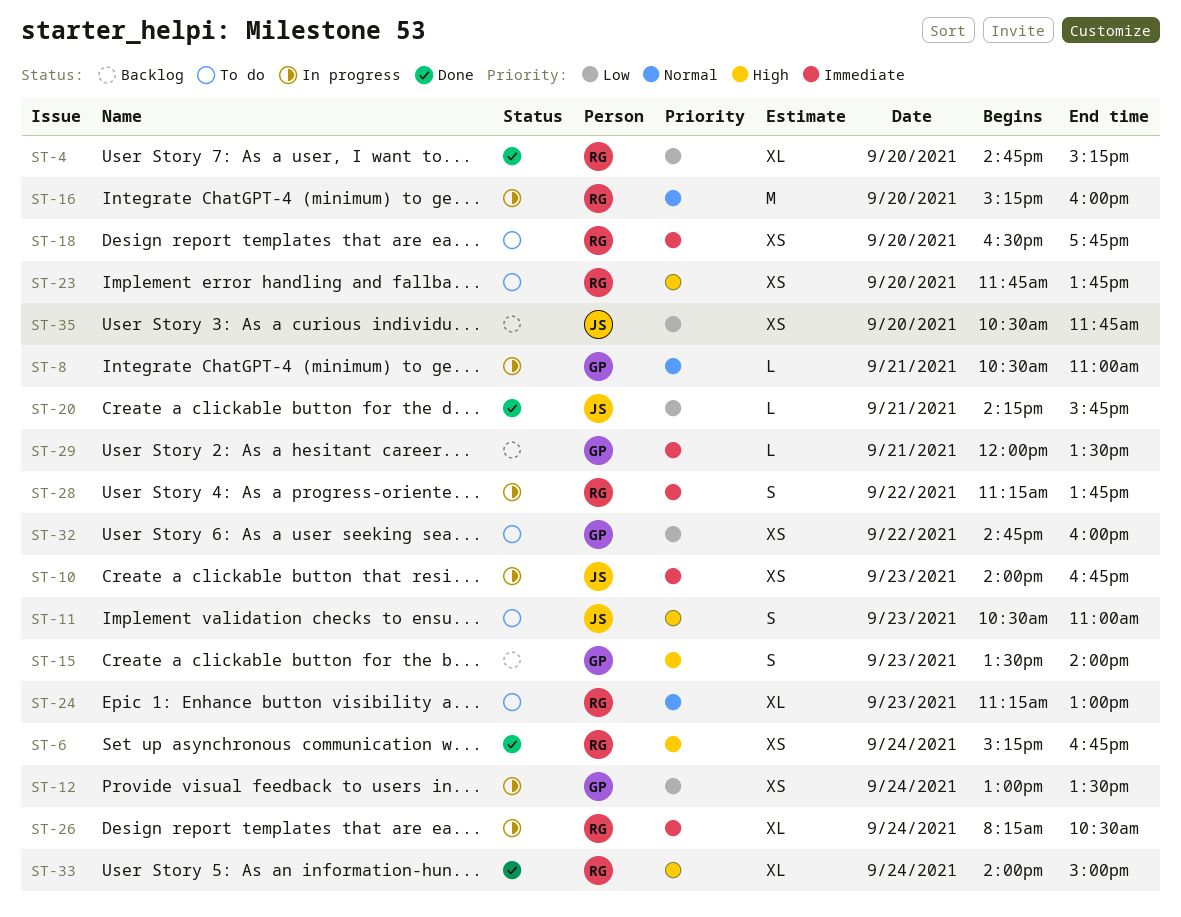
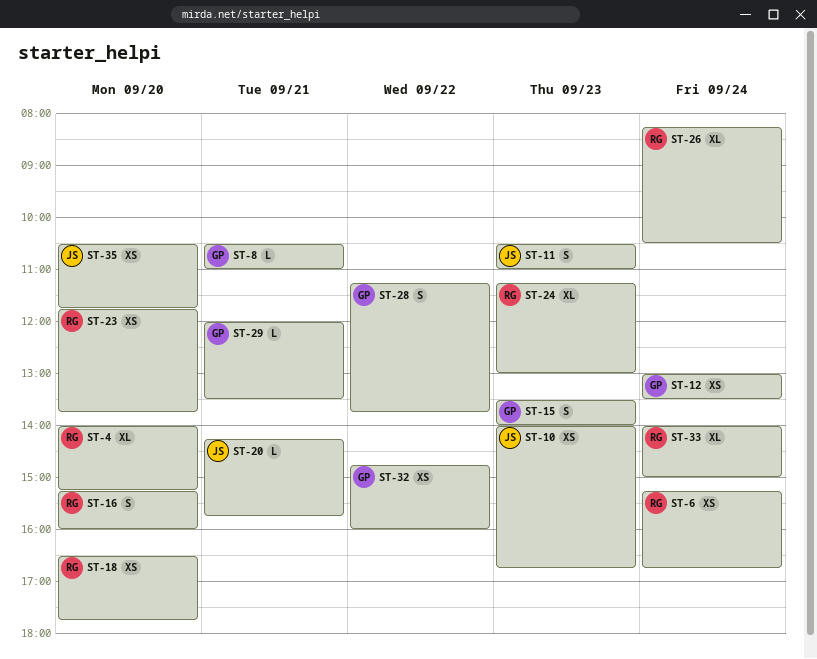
ST-4, begins: 14:45 -> 14:00
ST-16, estimate: M -> S
ST-28, owner: RG -> GP

